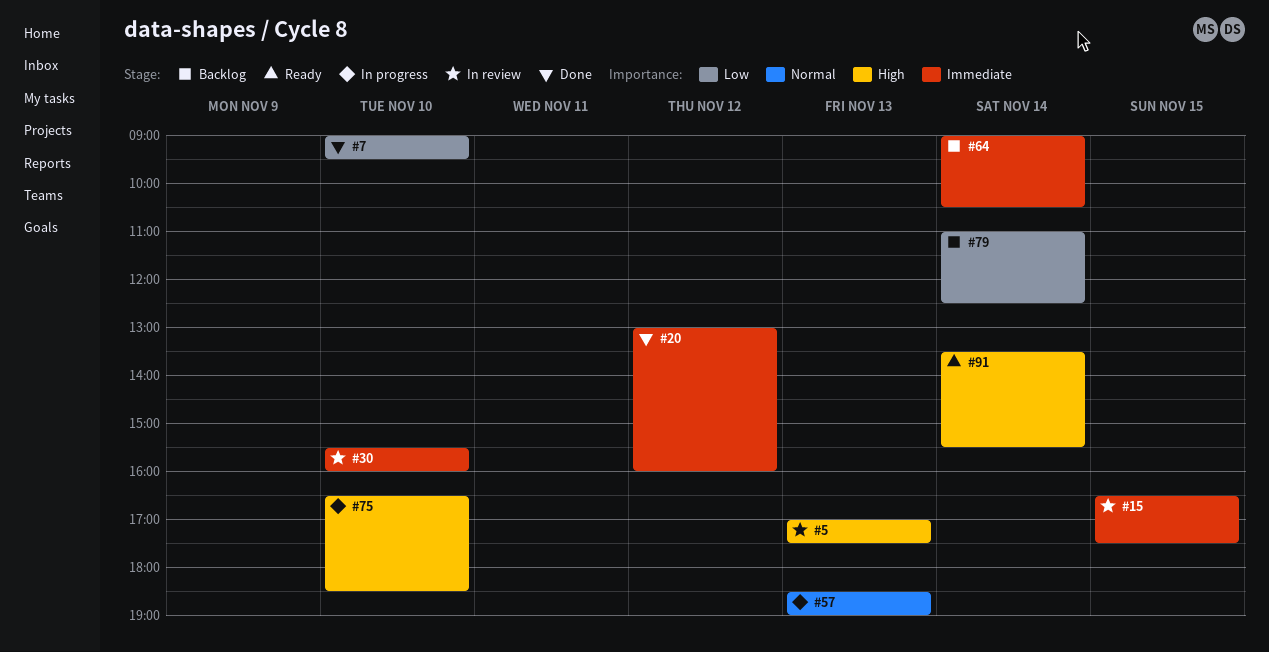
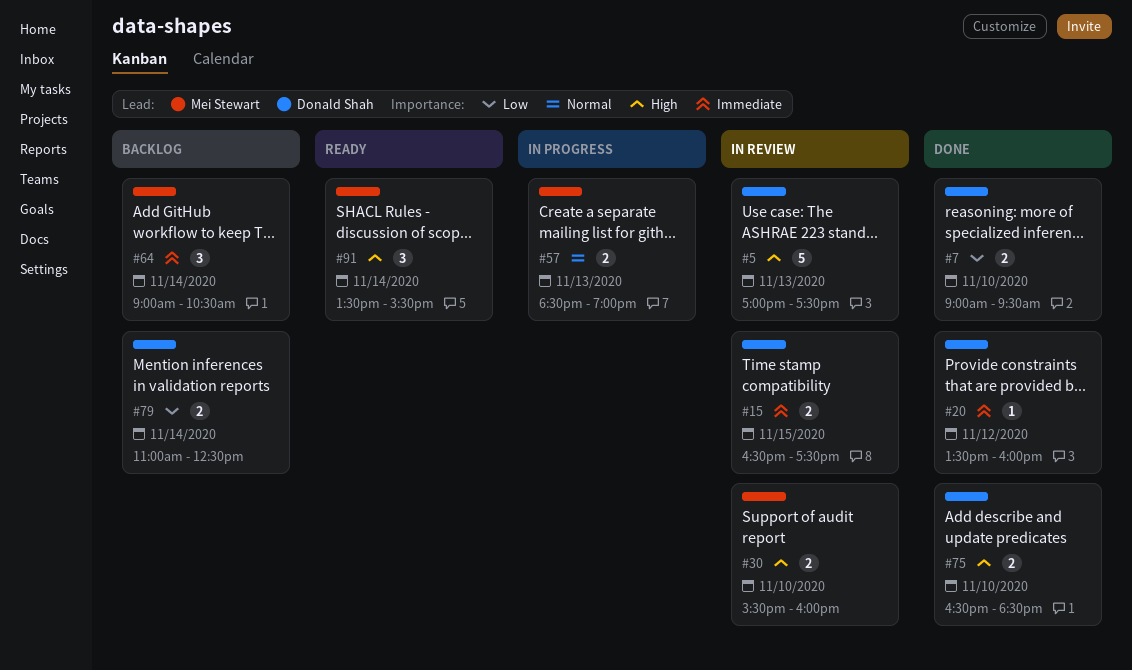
#20, begins: 13:00 -> 13:30
#30, priority: Immediate -> High
#75, status: In progress -> Done

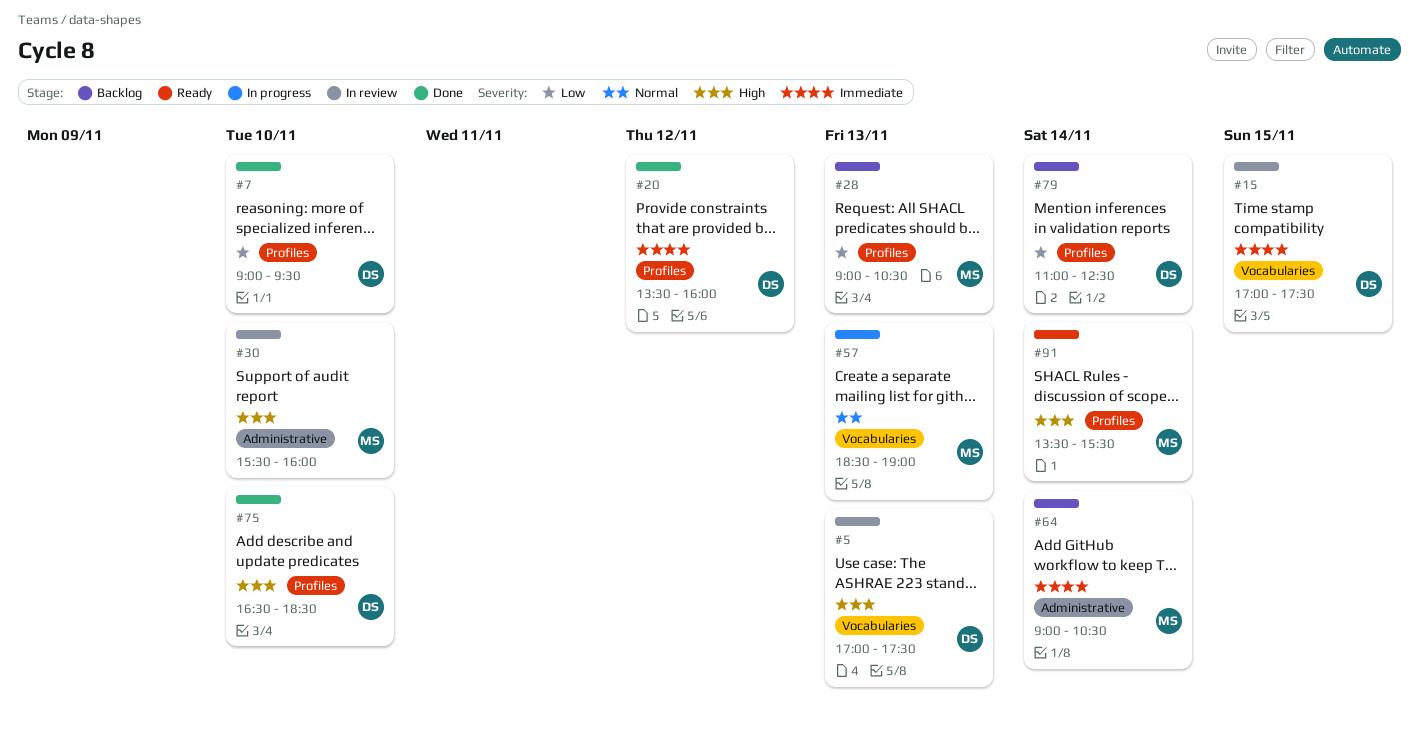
#15, begins: 16:30 -> 17:00
#28: none -> present

